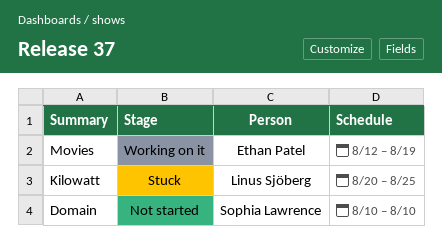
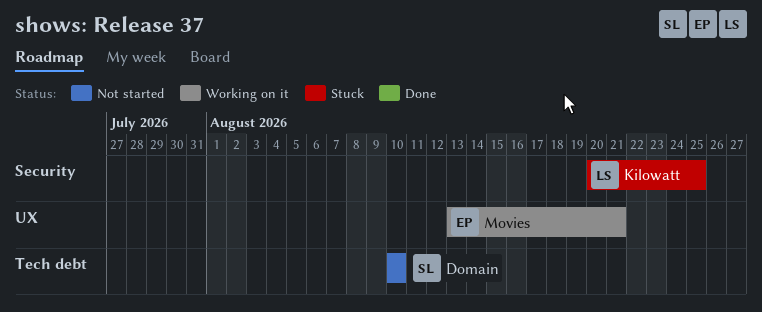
Movies, start: Aug 12 -> Aug 13
Movies, due: Aug 19 -> Aug 21

